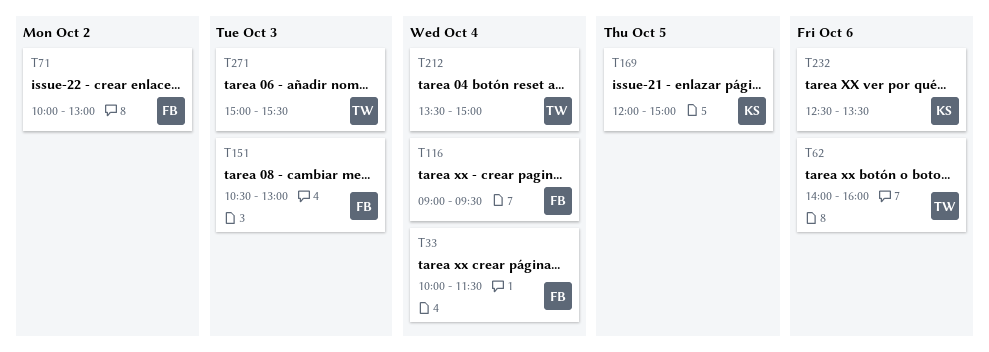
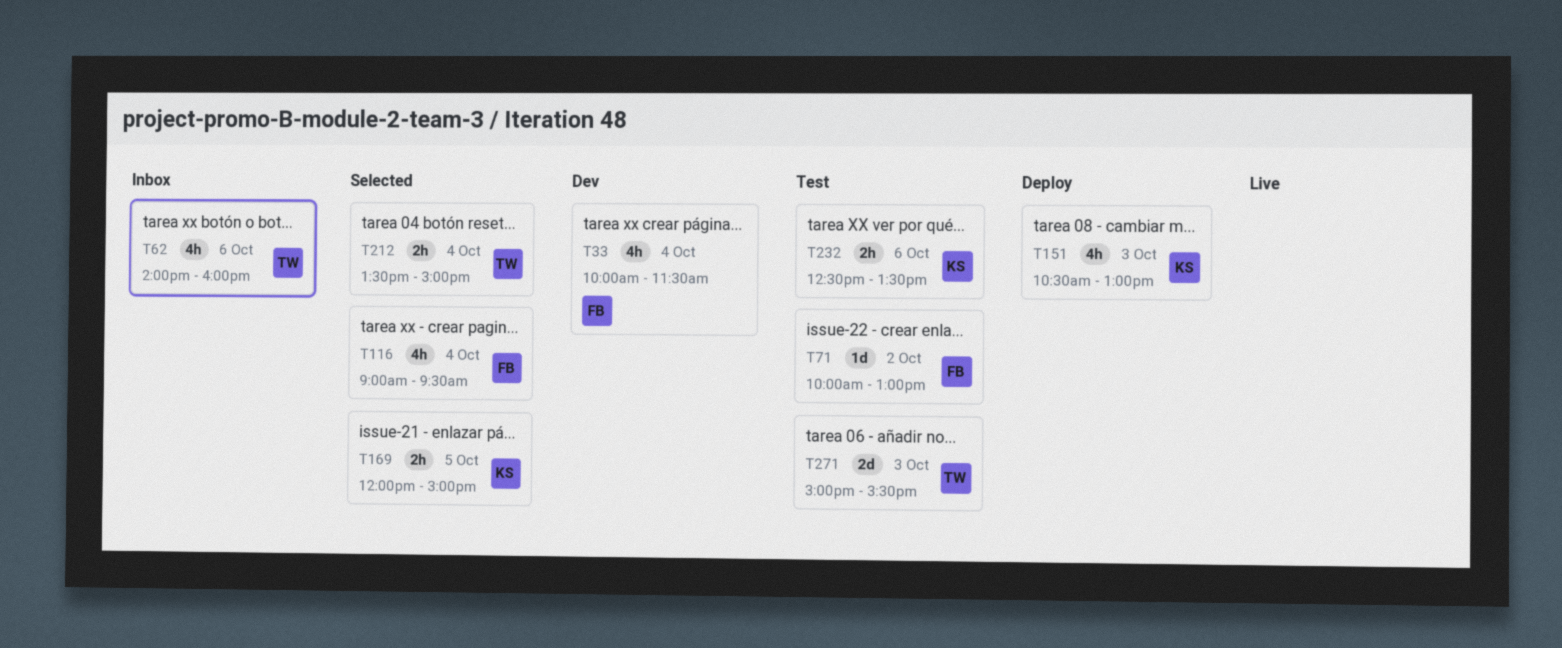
T151, owner: FB -> KS

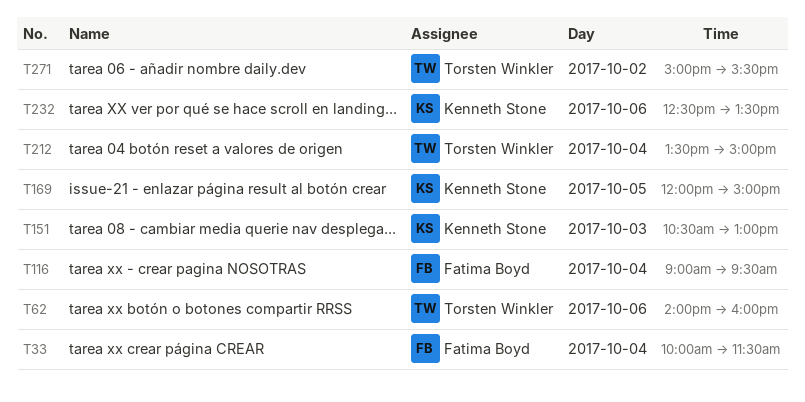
T71: present -> none
T271, day: Oct 3 -> Oct 2

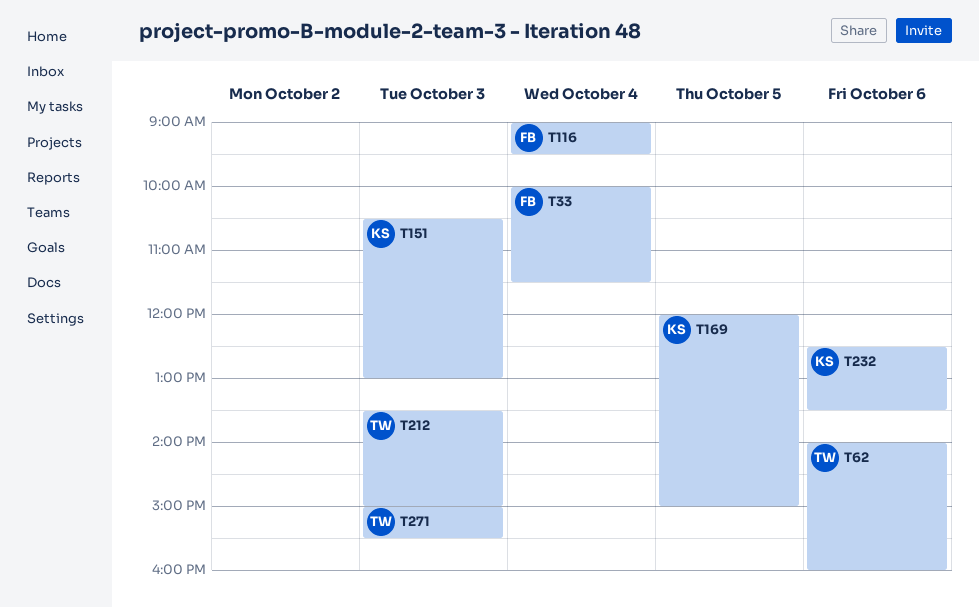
T212, day: Oct 4 -> Oct 3
T271, day: Oct 2 -> Oct 3

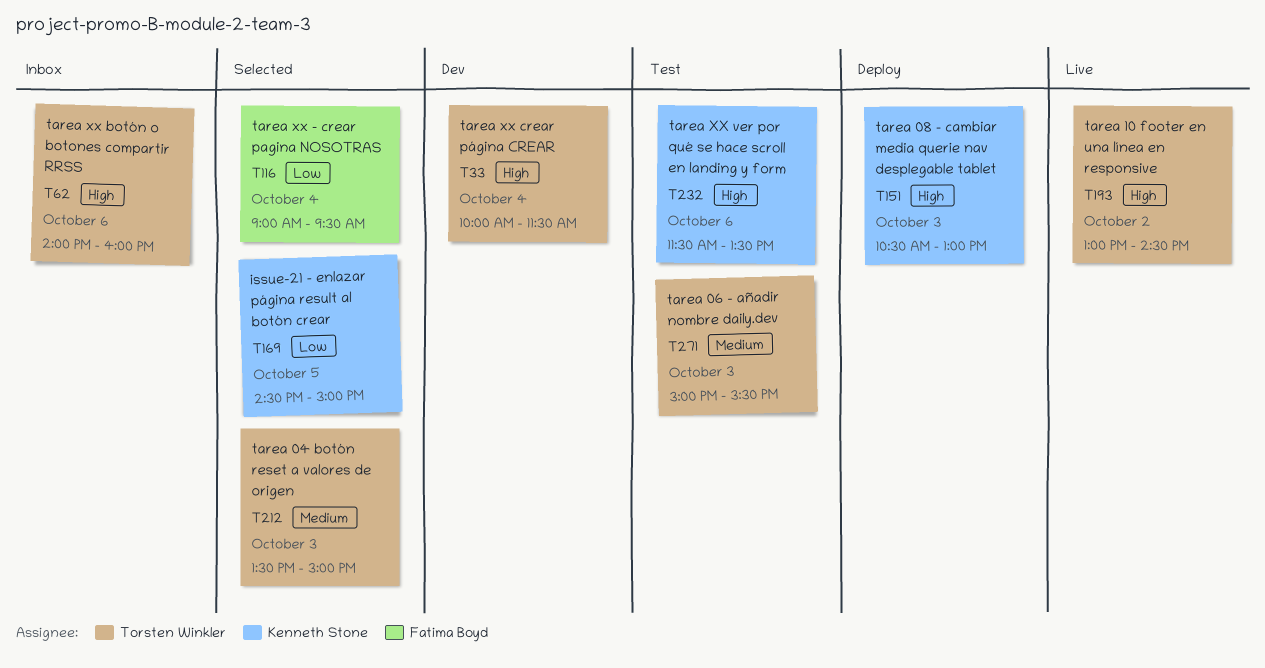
T33, owner: Fatima Boyd -> Torsten Winkler
T169, begins: 12:00 -> 14:30
T193: none -> present
T232, begins: 12:30 -> 11:30

